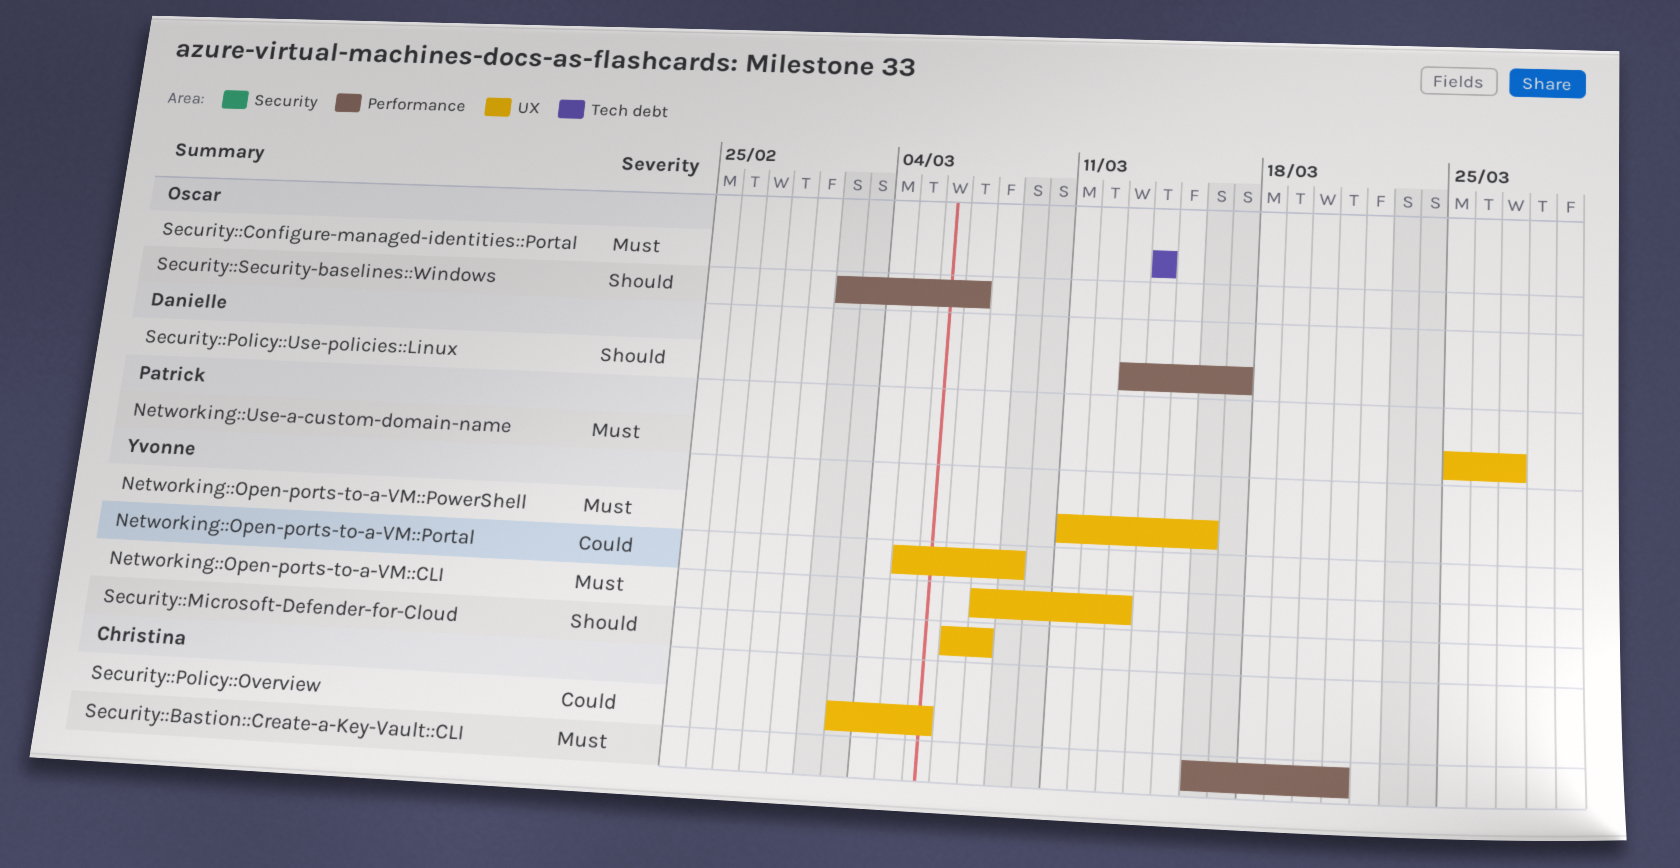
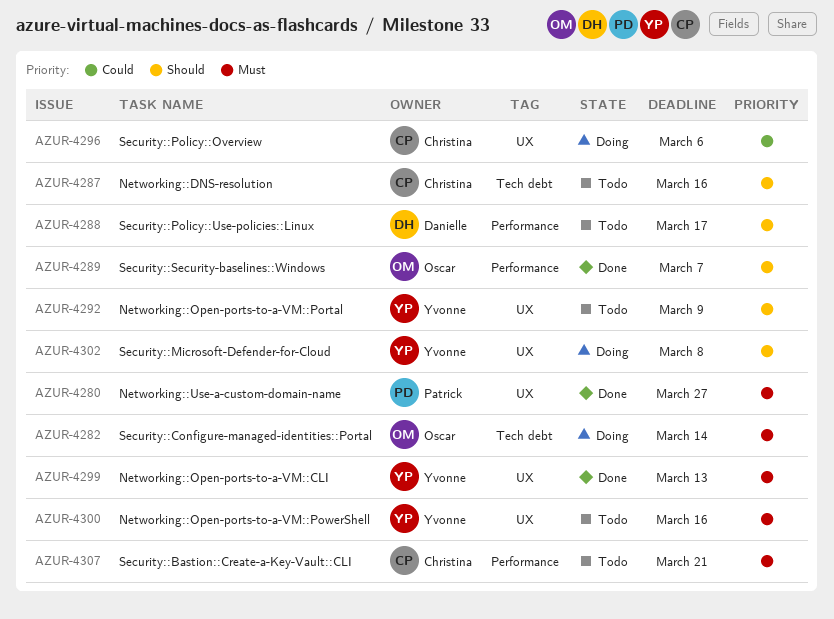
Networking::DNS-resolution: none -> present
Networking::Open-ports-to-a-VM::Portal, priority: Could -> Should

